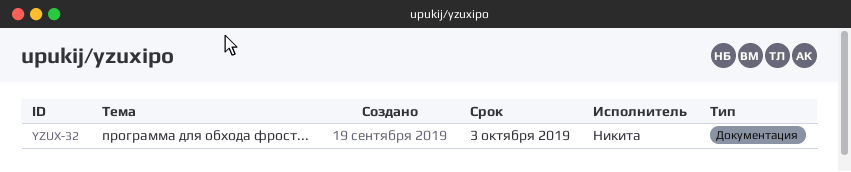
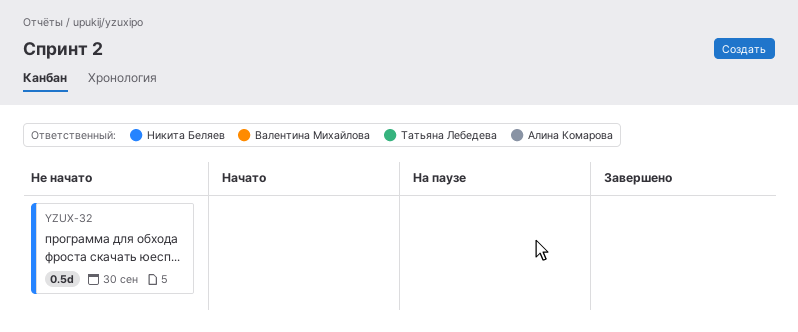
YZUX-32, due: Oct 3 -> Sep 30

